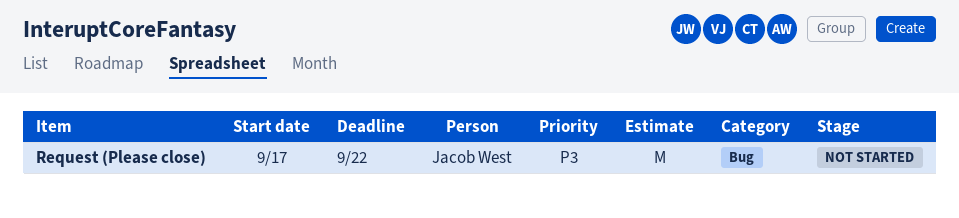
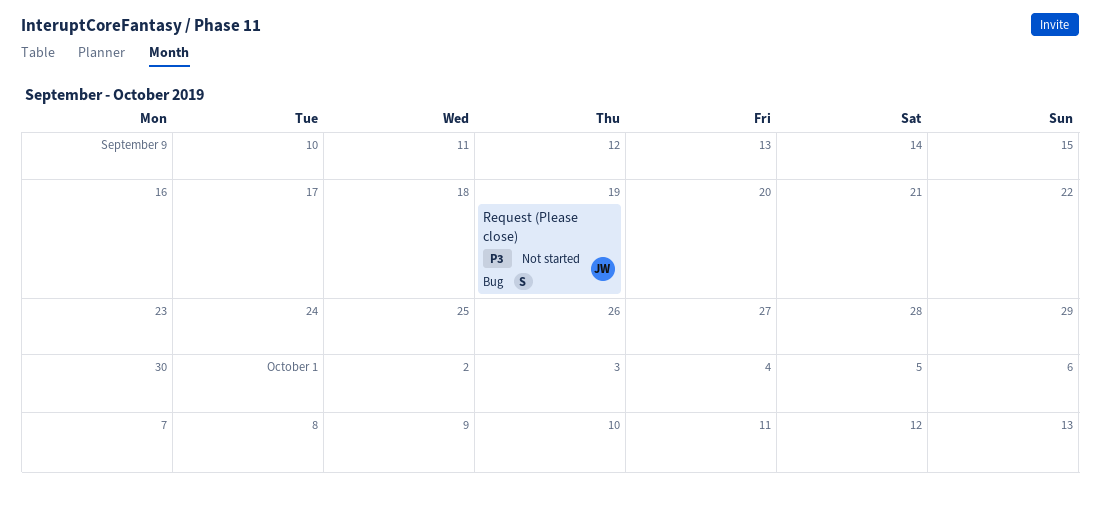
Request (Please close), estimate: M -> S
Request (Please close), due: Sep 22 -> Sep 19

